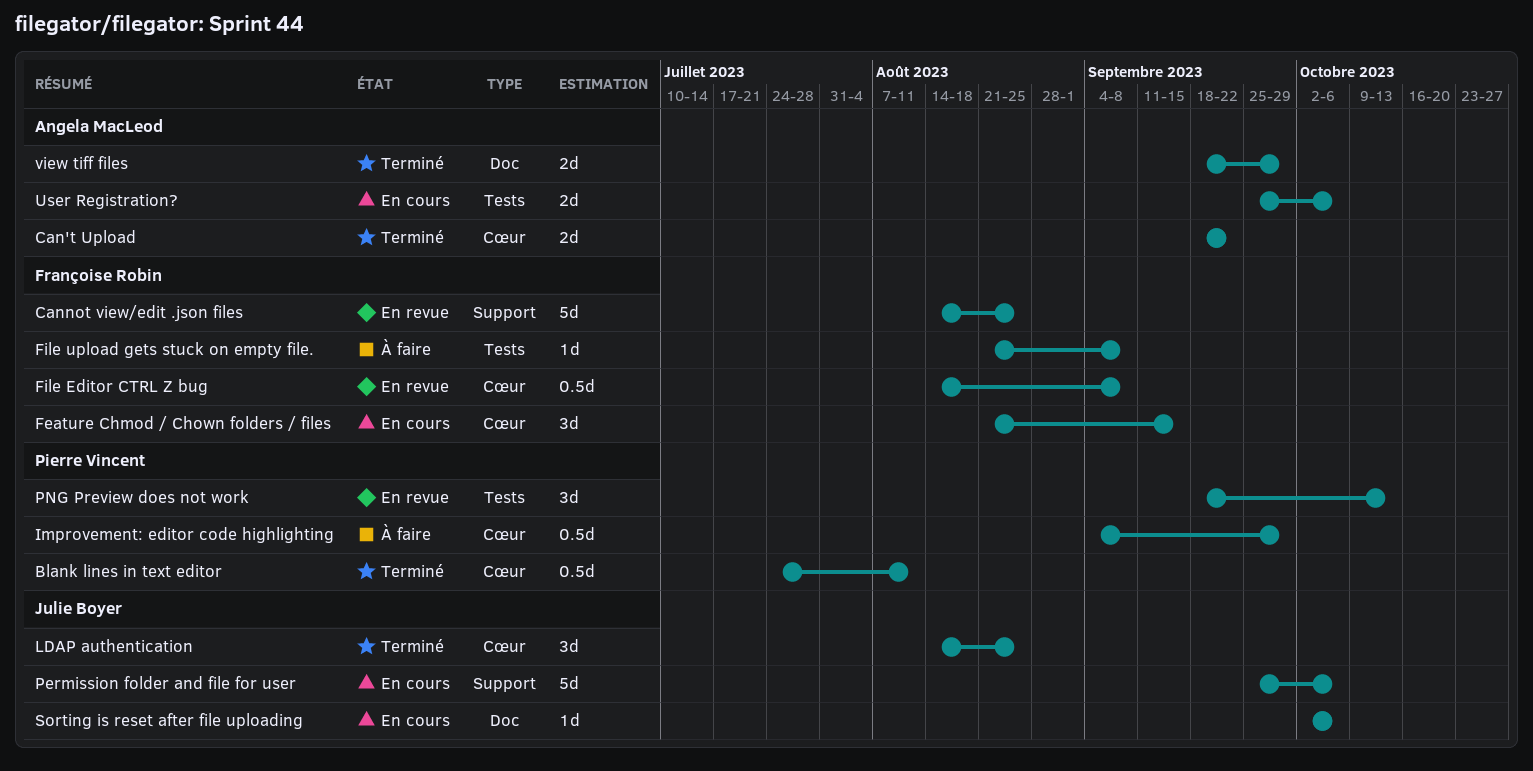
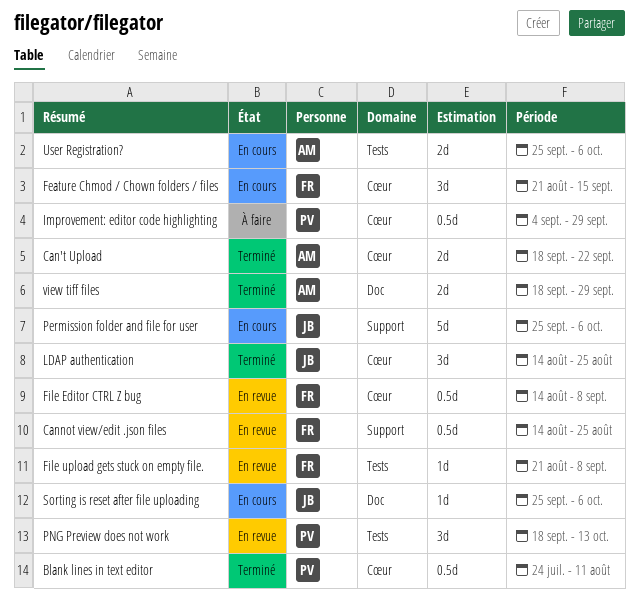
Cannot view/edit .json files, estimate: 5d -> 0.5d
File upload gets stuck on empty file., status: À faire -> En revue
Sorting is reset after file uploading, start: Oct 2 -> Sep 25

